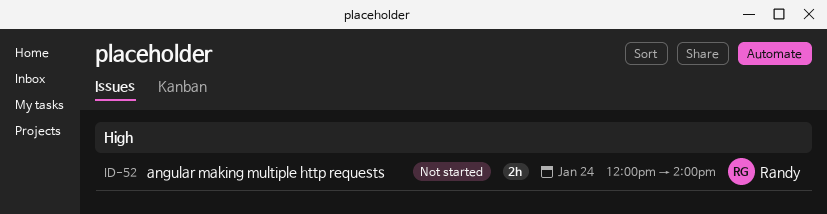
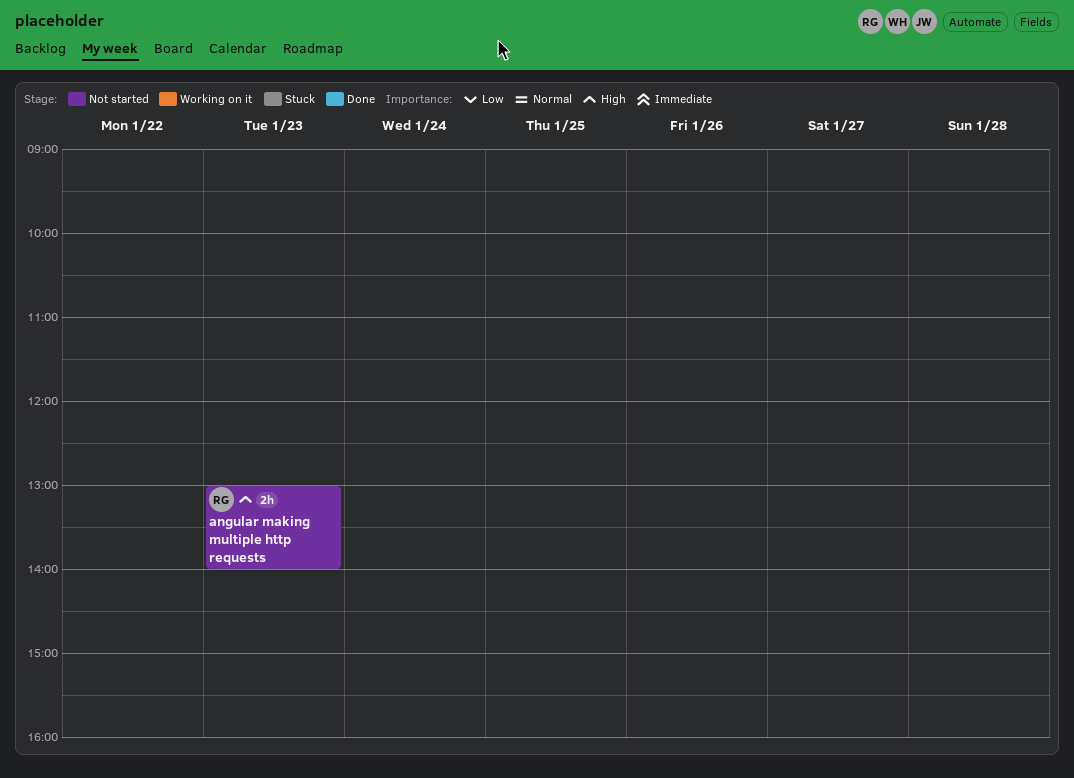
angular making multiple http requests, day: Jan 24 -> Jan 23
angular making multiple http requests, begins: 12:00 -> 13:00

